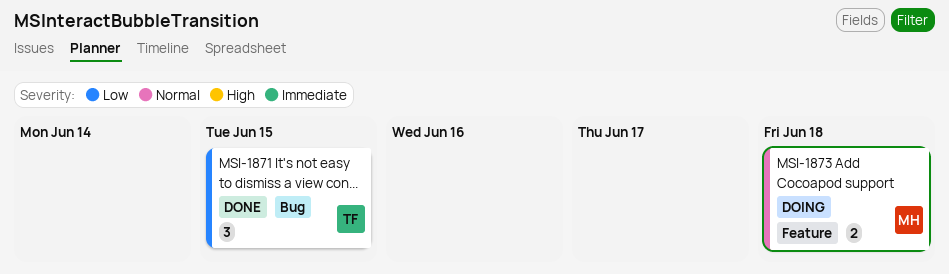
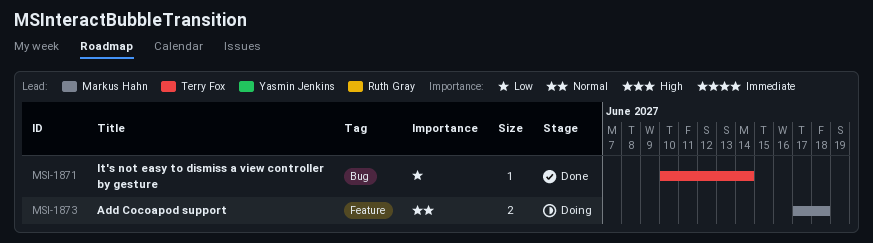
MSI-1871, estimate: 3 -> 1
MSI-1871, due: Jun 15 -> Jun 14

